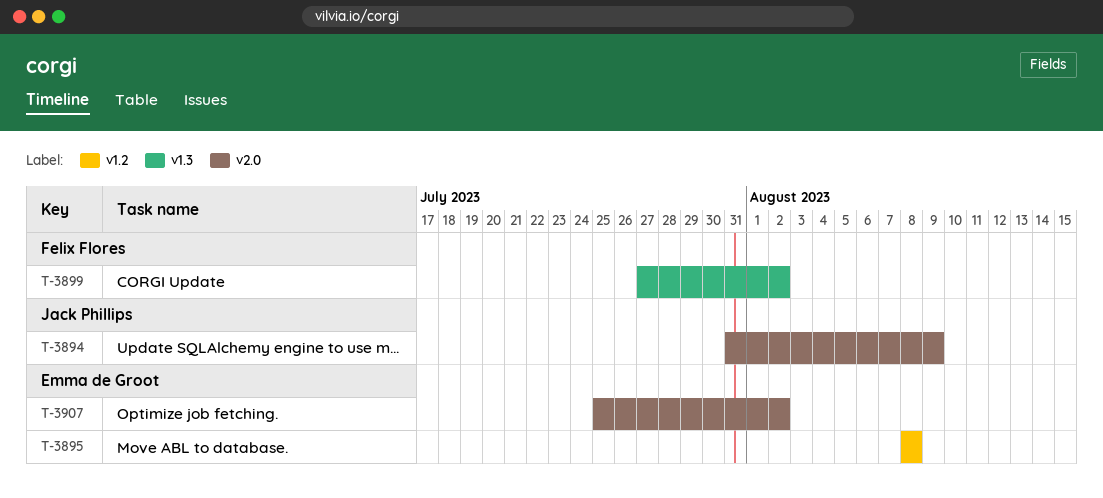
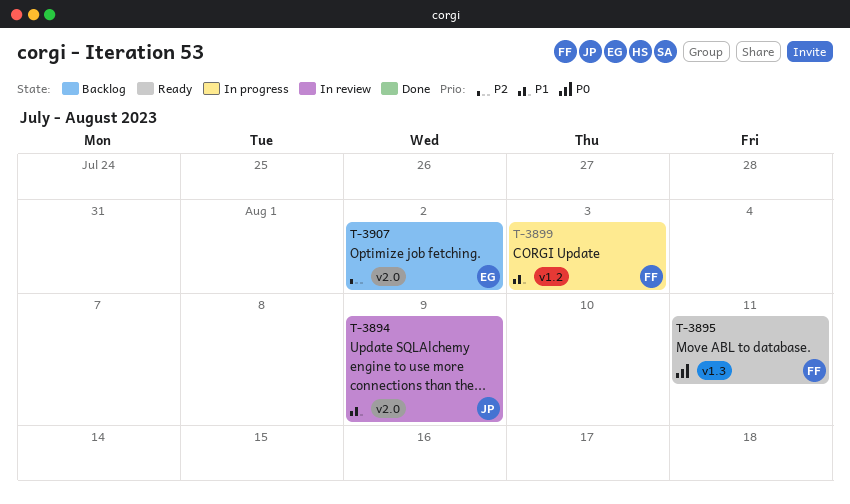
T-3895, owner: Emma de Groot -> Felix Flores
T-3895, label: v1.2 -> v1.3
T-3895, due: Aug 8 -> Aug 11
T-3899, label: v1.3 -> v1.2
T-3899, due: Aug 2 -> Aug 3

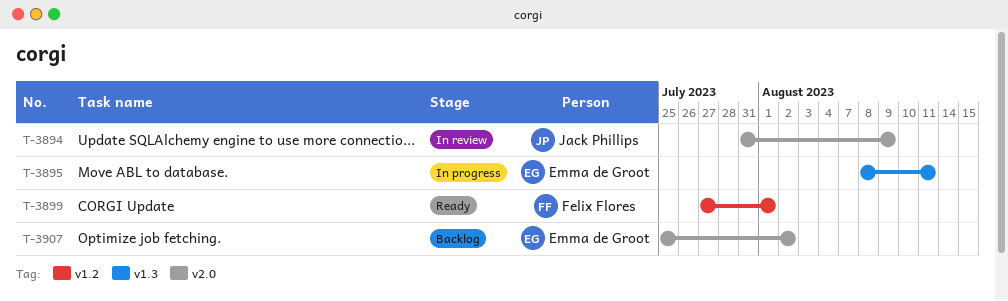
T-3895, status: Ready -> In progress
T-3895, owner: Felix Flores -> Emma de Groot
T-3899, status: In progress -> Ready
T-3899, due: Aug 3 -> Aug 1

